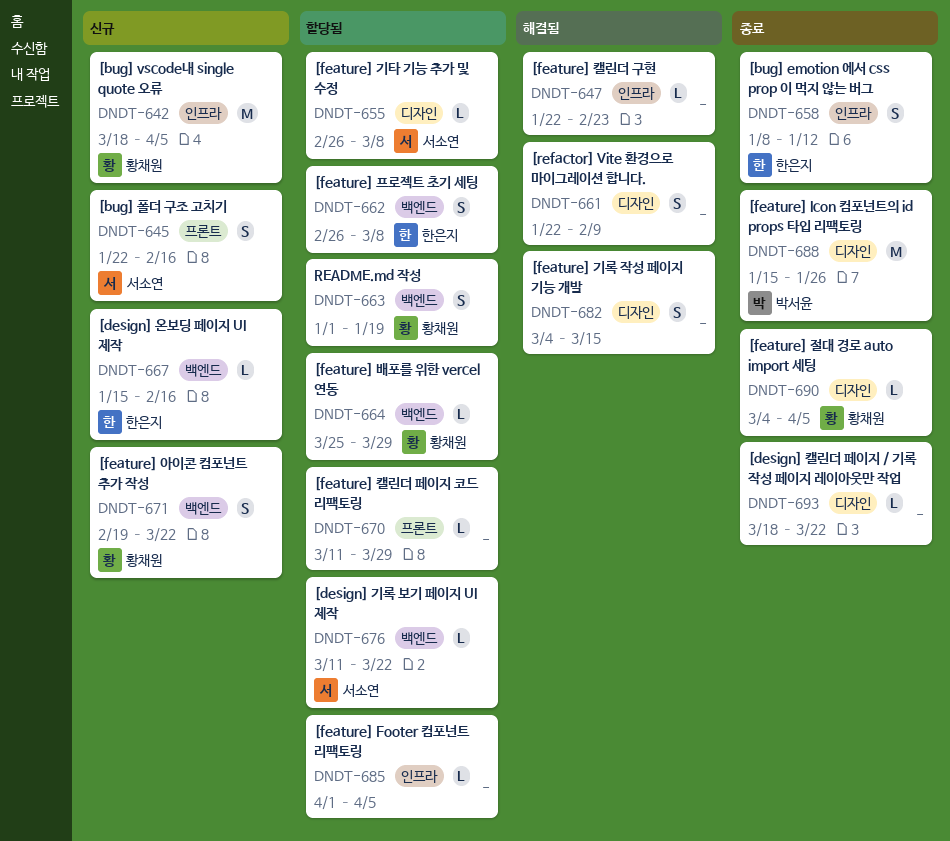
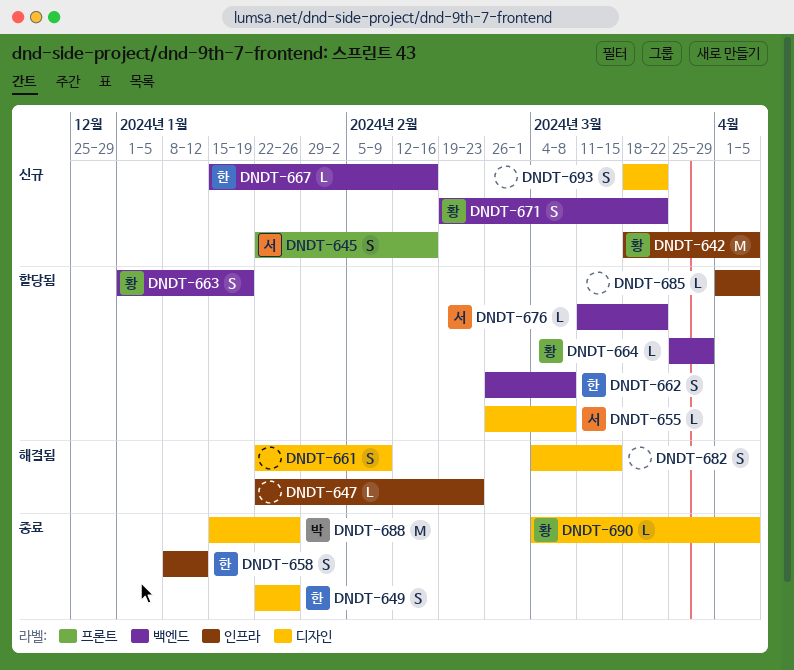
DNDT-649: none -> present
DNDT-670: present -> none
DNDT-693, status: 종료 -> 신규
DNDT-693, estimate: L -> S

